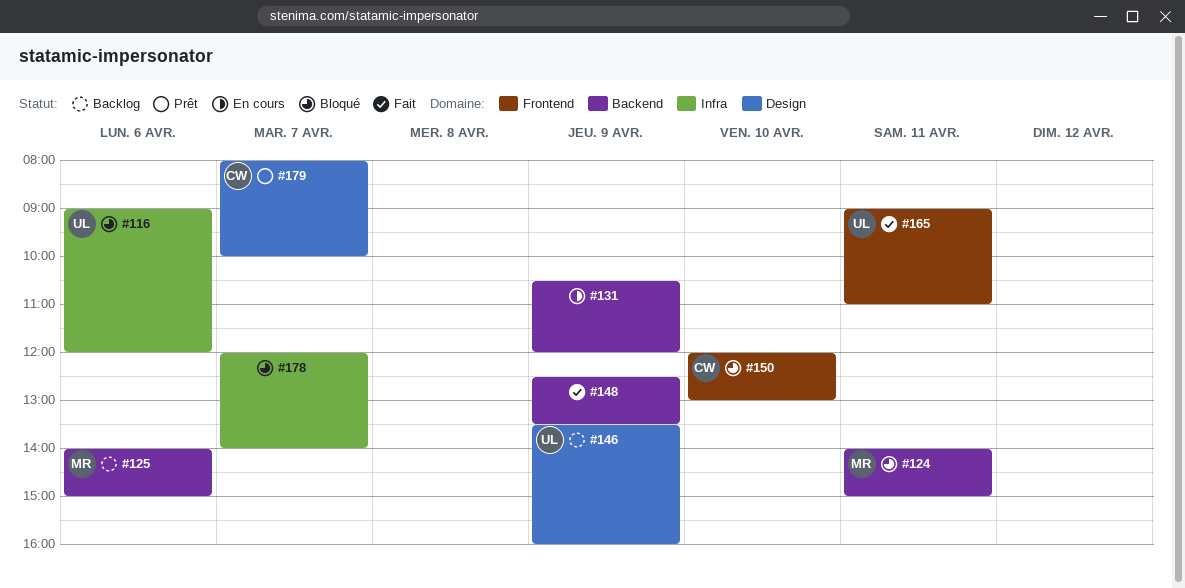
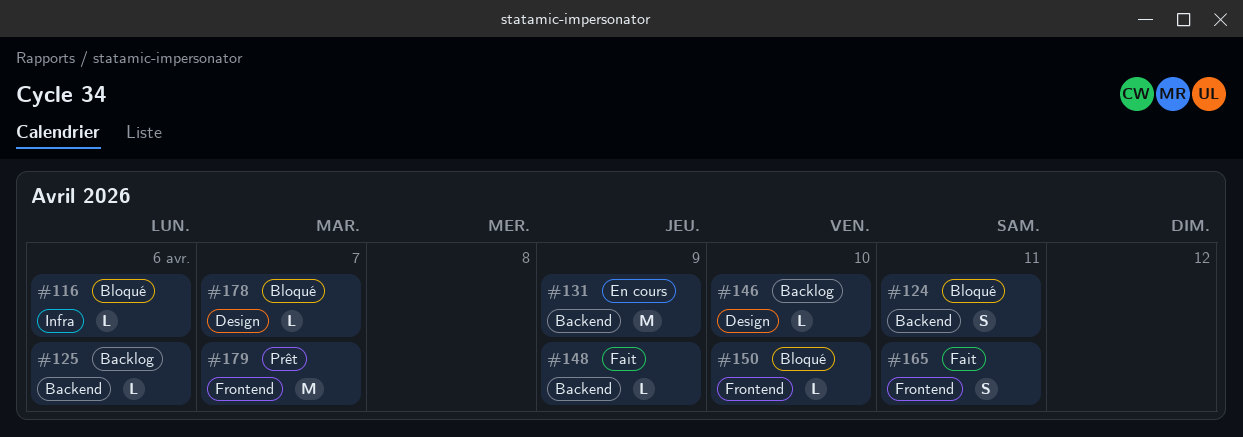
#146, day: Apr 9 -> Apr 10
#178, label: Infra -> Design
#179, label: Design -> Frontend

